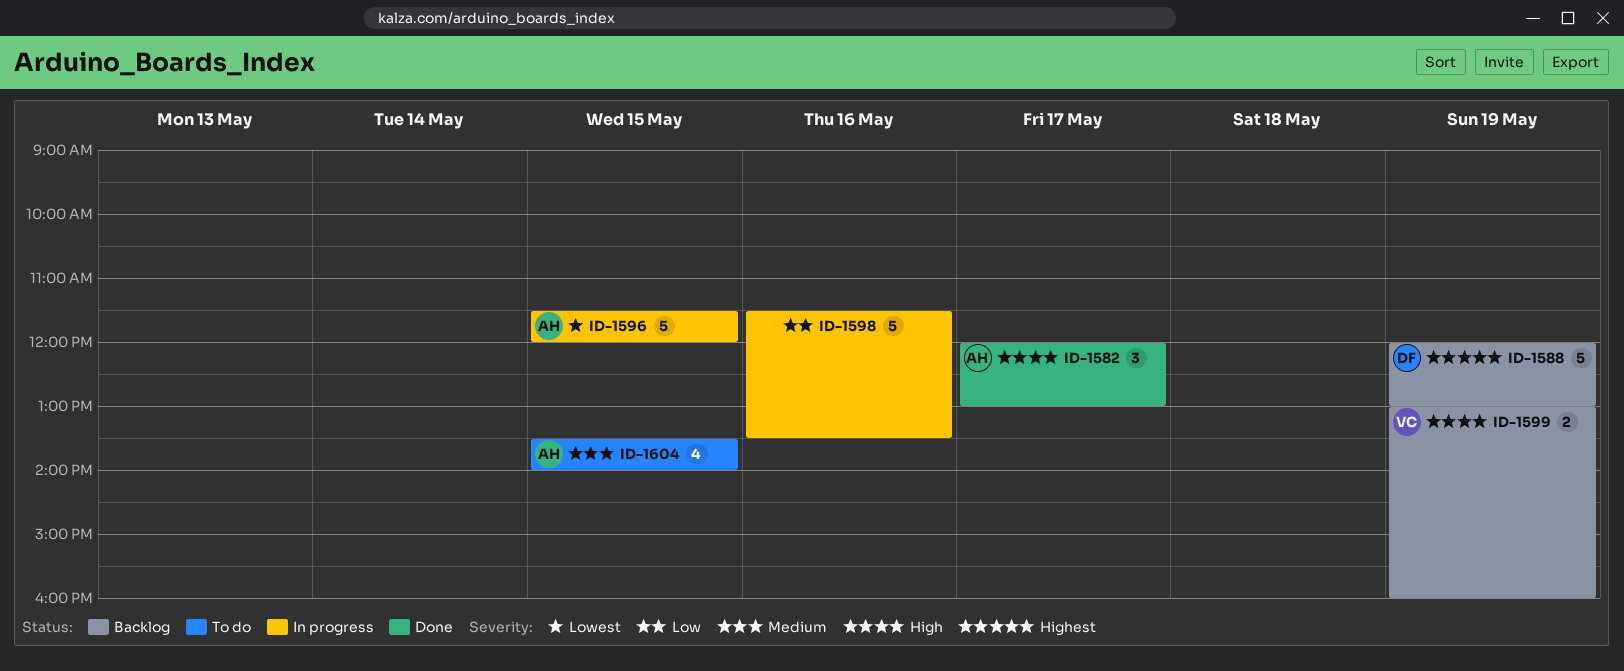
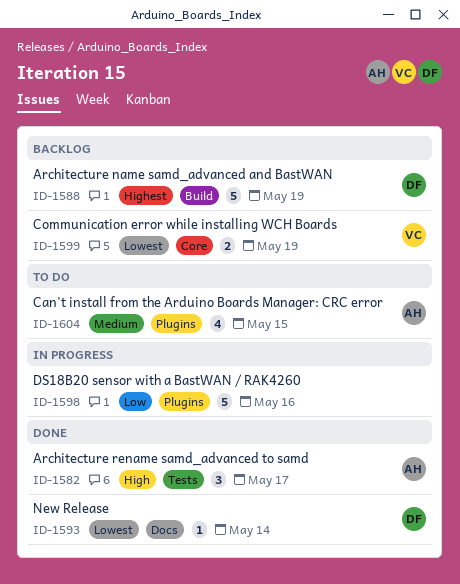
ID-1593: none -> present
ID-1596: present -> none
ID-1599, priority: High -> Lowest

